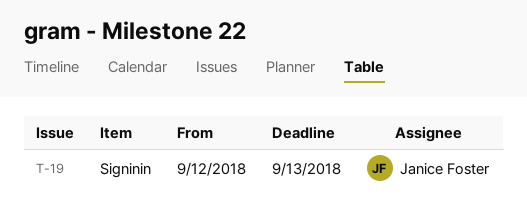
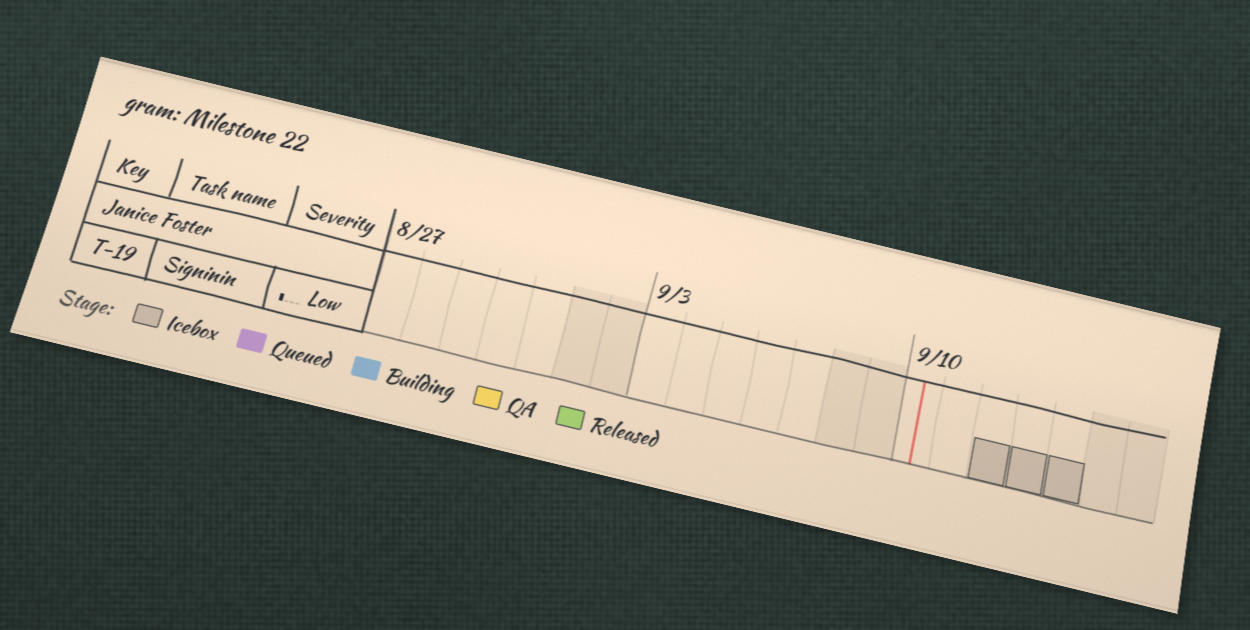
T-19, due: Sep 13 -> Sep 14

